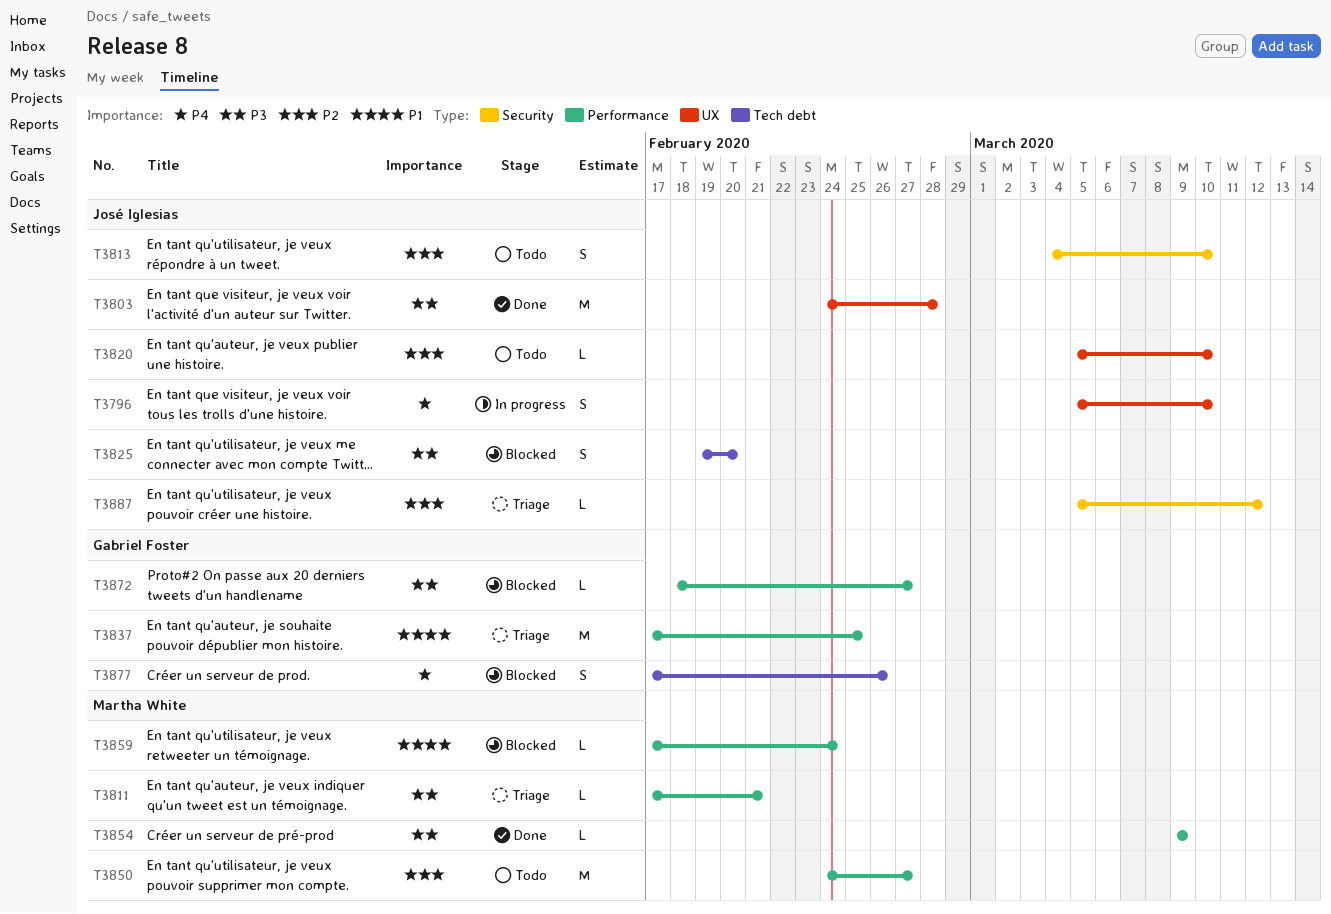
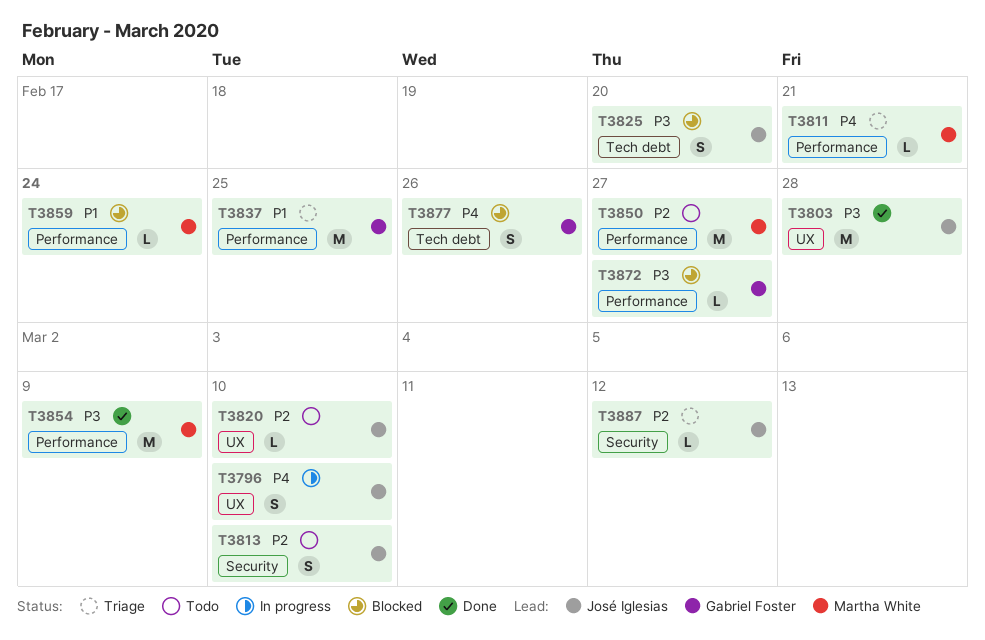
T3811, priority: P3 -> P4
T3854, estimate: L -> M

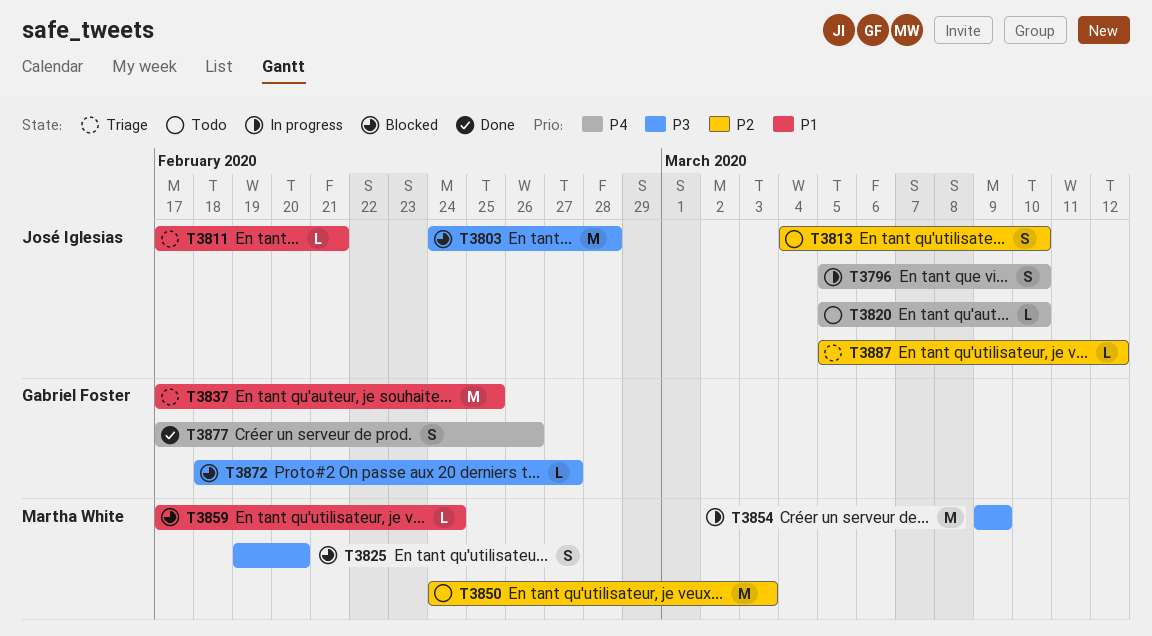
T3803, status: Done -> Blocked
T3811, owner: Martha White -> José Iglesias
T3811, priority: P4 -> P1
T3820, priority: P2 -> P4
T3825, owner: José Iglesias -> Martha White
T3850, due: Feb 27 -> Mar 3
T3854, status: Done -> In progress
T3877, status: Blocked -> Done

